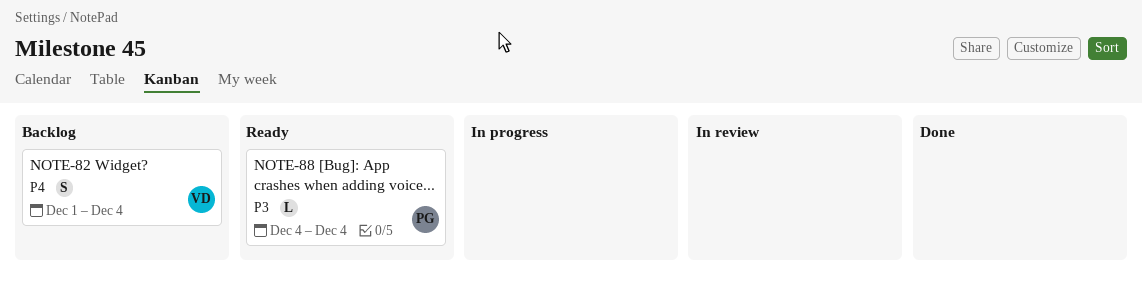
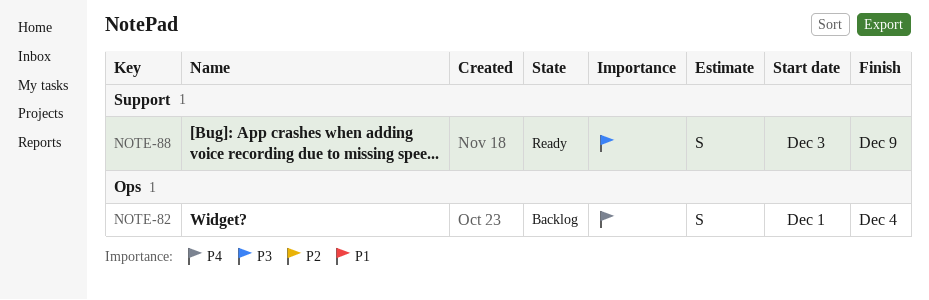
NOTE-88, estimate: L -> S
NOTE-88, start: Dec 4 -> Dec 3
NOTE-88, due: Dec 4 -> Dec 9

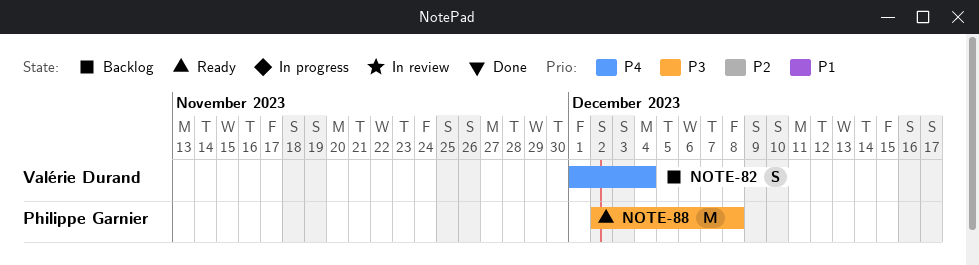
NOTE-88, estimate: S -> M
NOTE-88, start: Dec 3 -> Dec 2
NOTE-88, due: Dec 9 -> Dec 8

